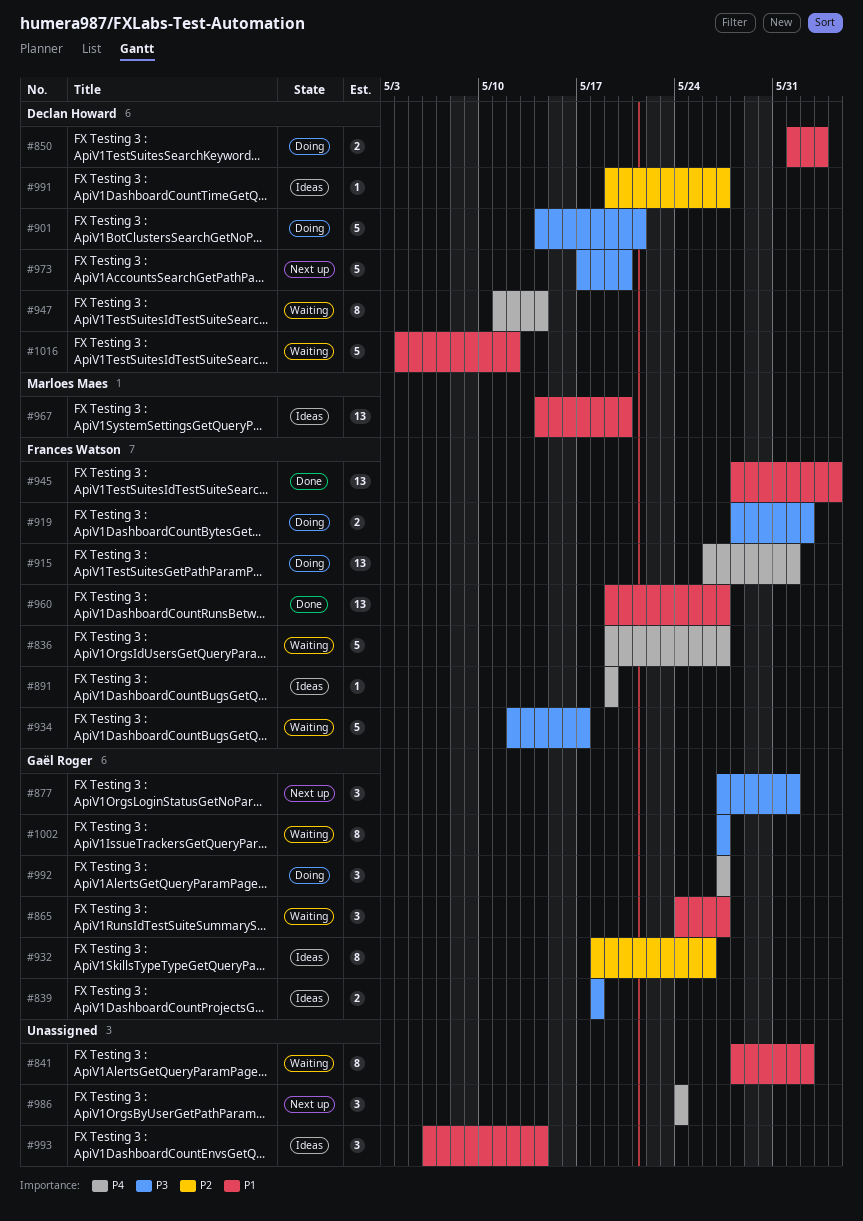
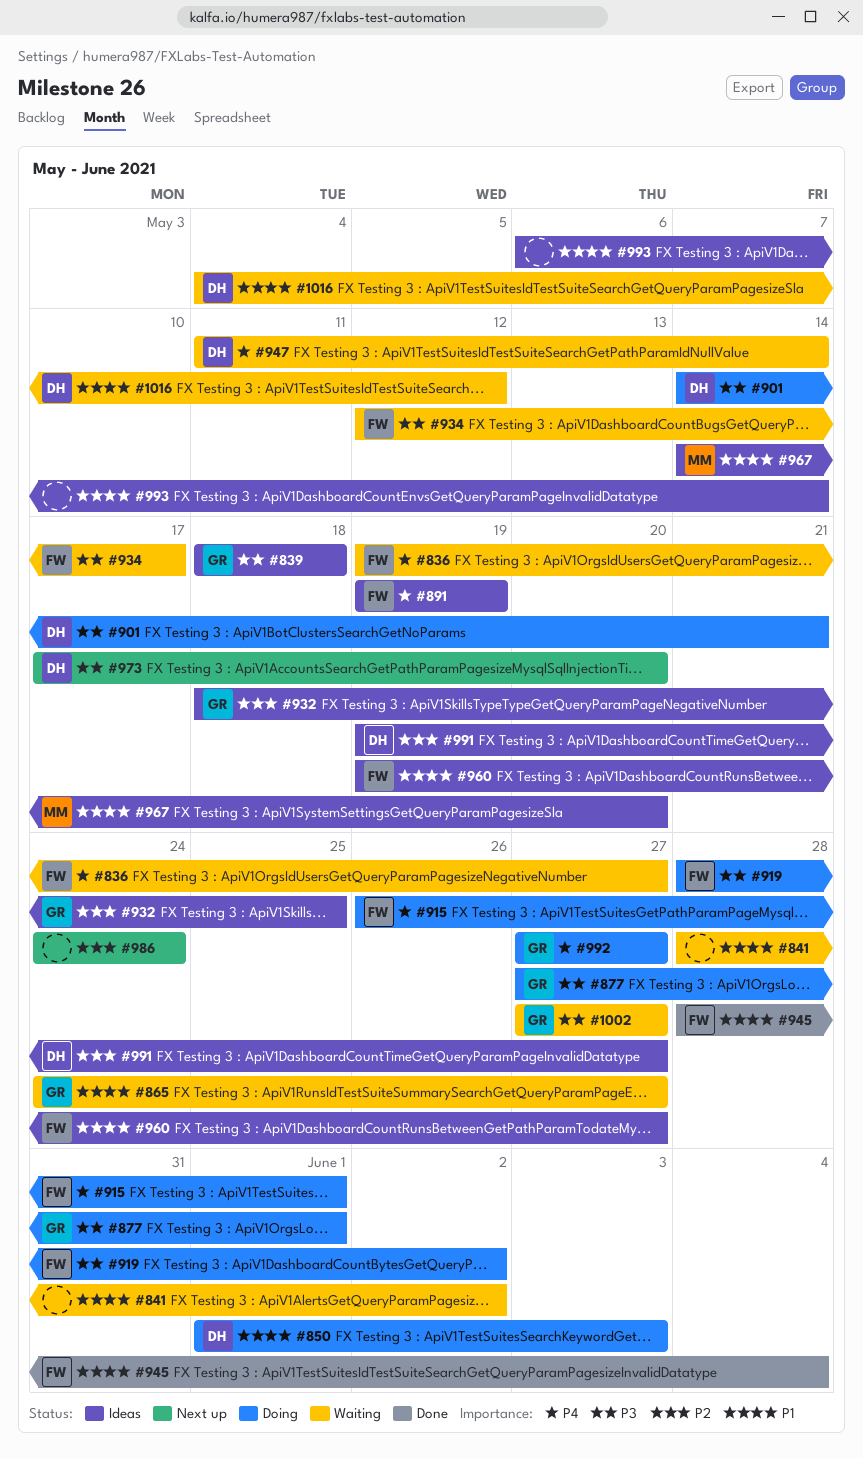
#877, status: Next up -> Doing
#932, due: May 26 -> May 25
#960, status: Done -> Ideas
#986, priority: P4 -> P2

